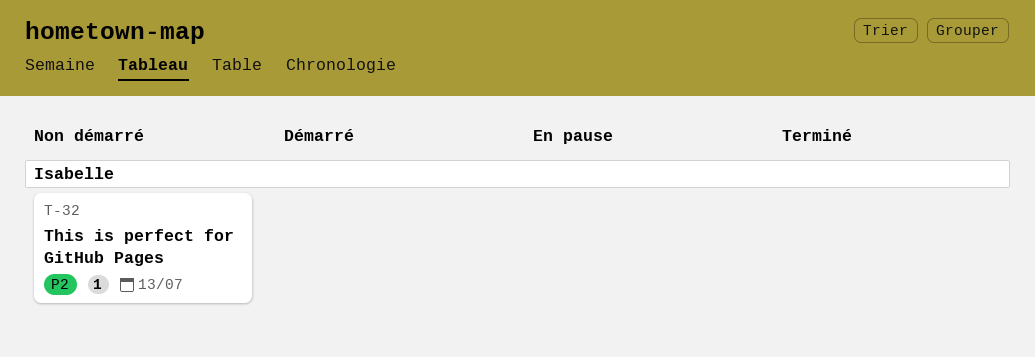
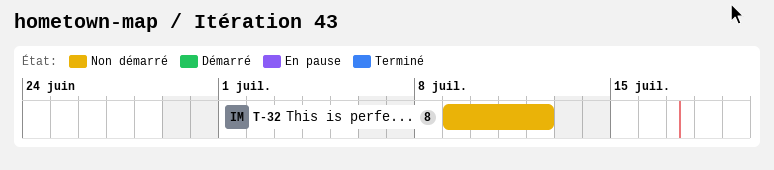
T-32, estimate: 1 -> 8
T-32, due: Jul 13 -> Jul 12

